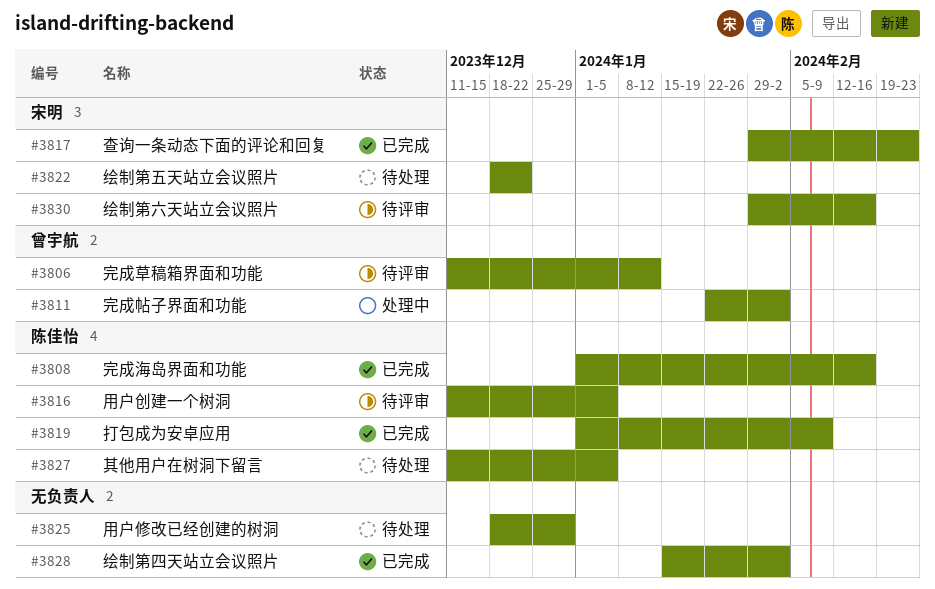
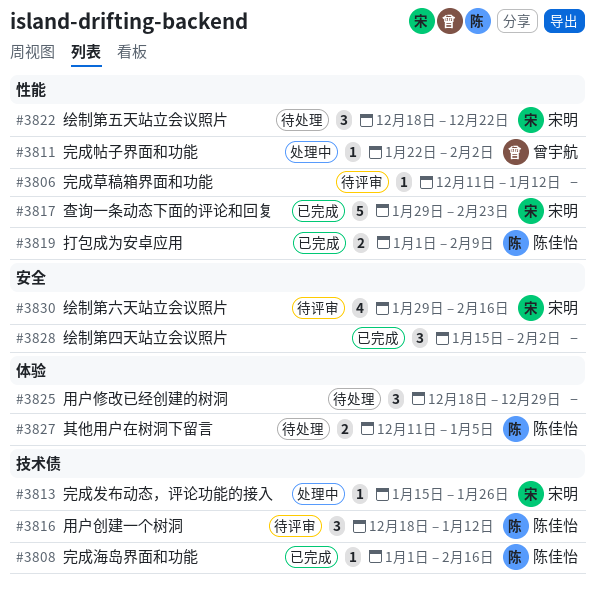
#3806, owner: 曾宇航 -> none
#3813: none -> present
#3816, start: Dec 11 -> Dec 18
#3816, due: Jan 5 -> Jan 12

